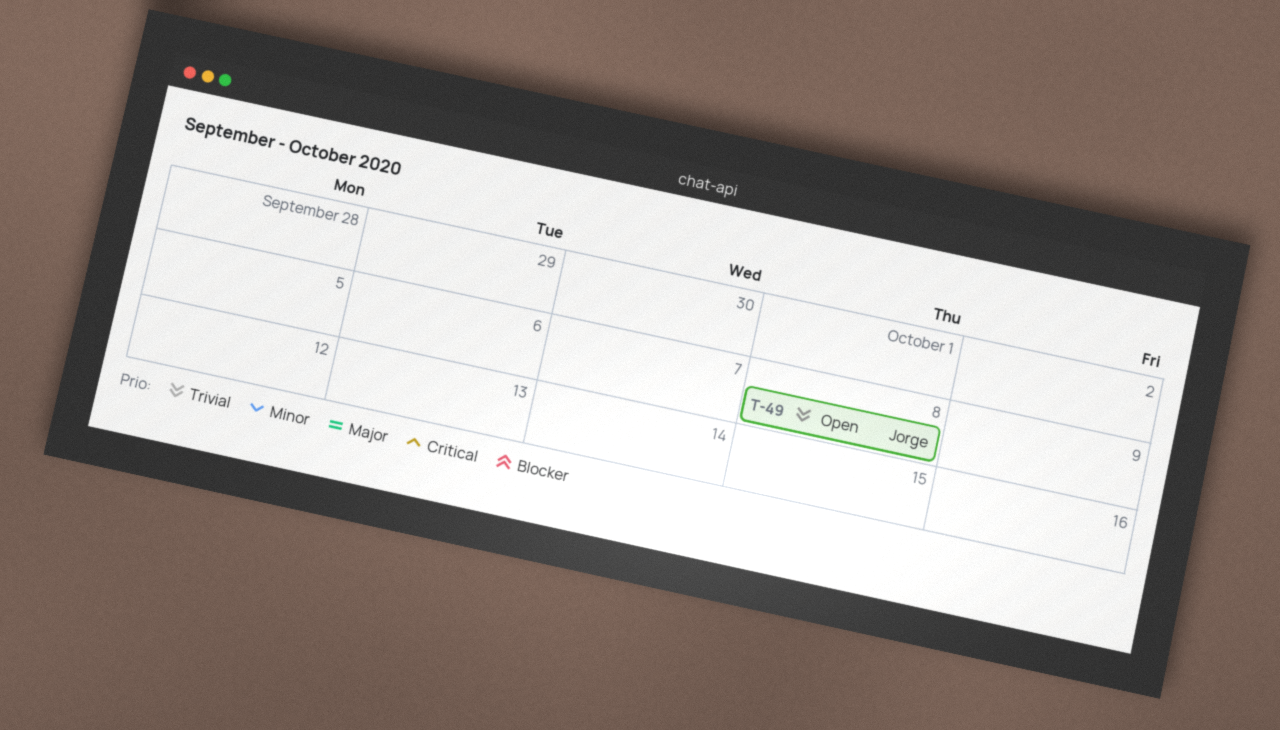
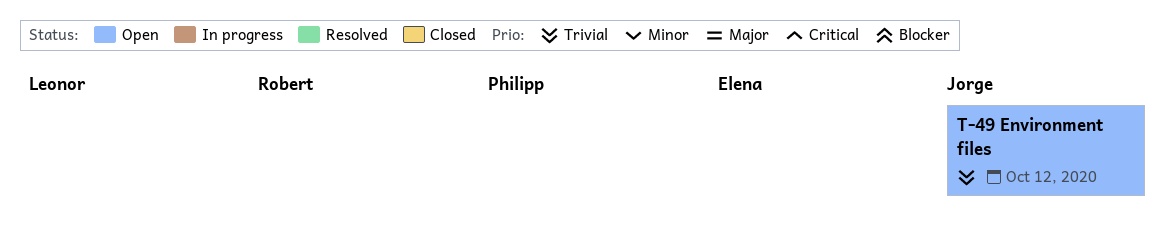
T-49, due: Oct 8 -> Oct 12

